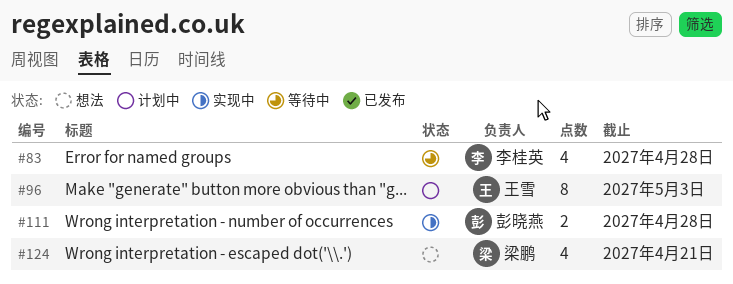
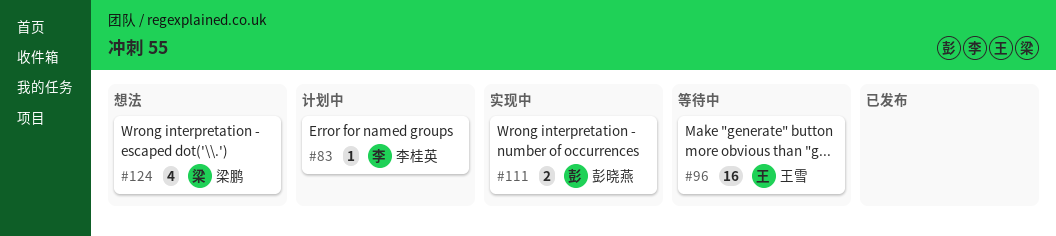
#83, status: 等待中 -> 计划中
#83, estimate: 4 -> 1
#96, status: 计划中 -> 等待中
#96, estimate: 8 -> 16

